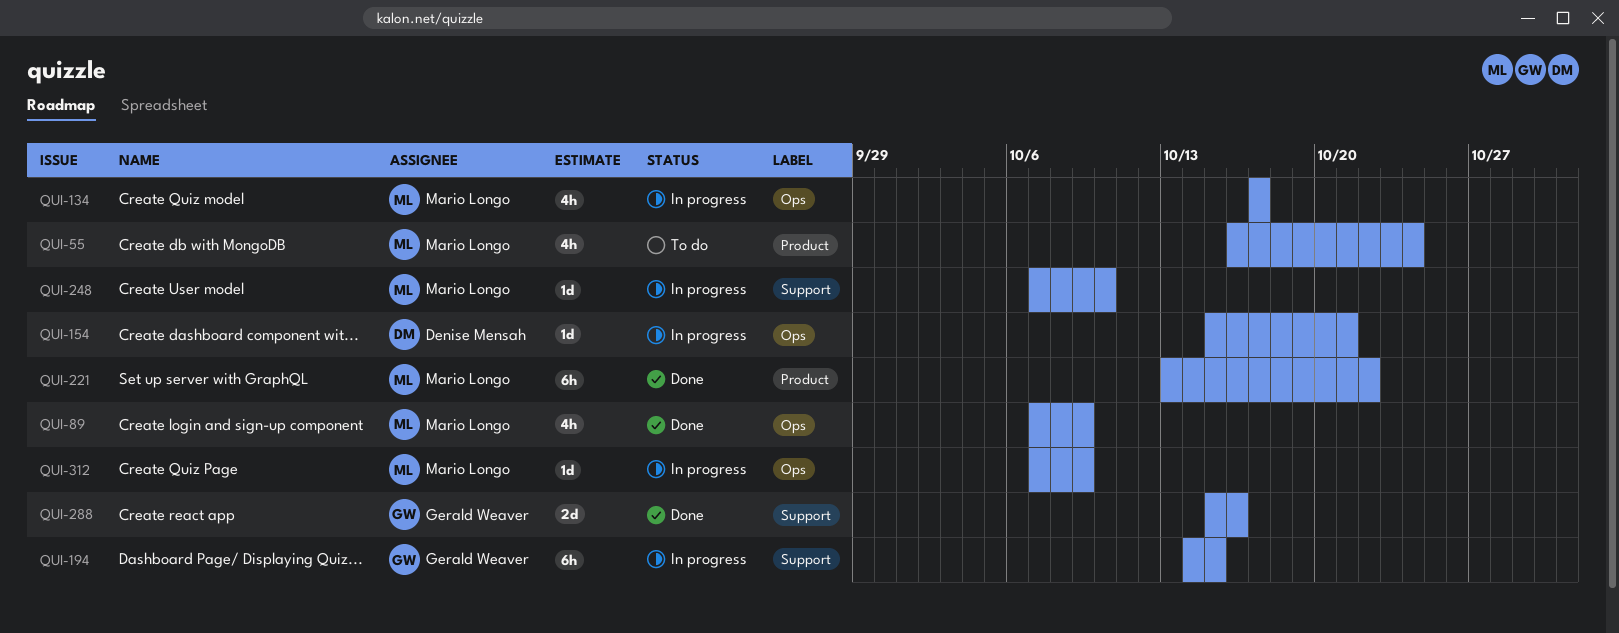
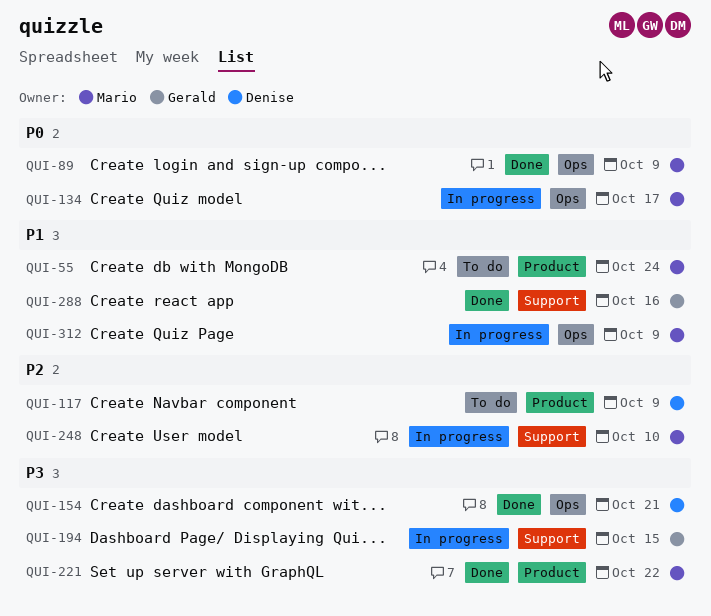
QUI-117: none -> present
QUI-154, status: In progress -> Done

